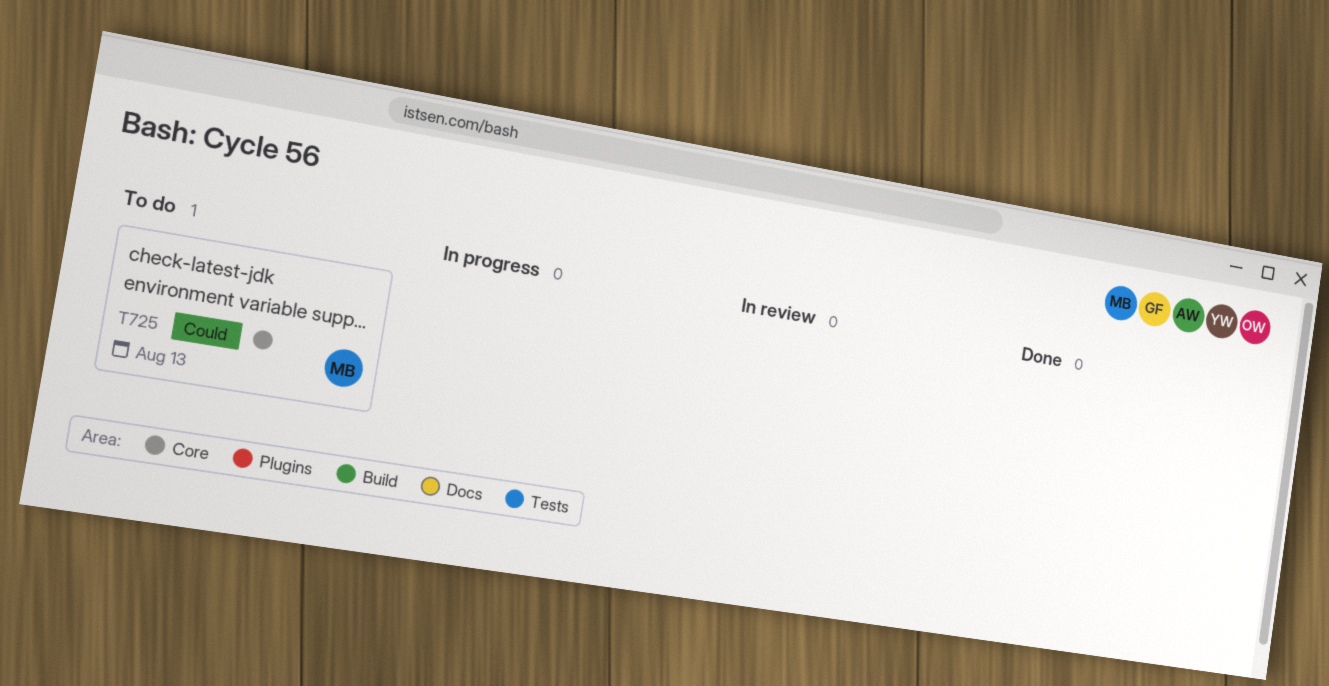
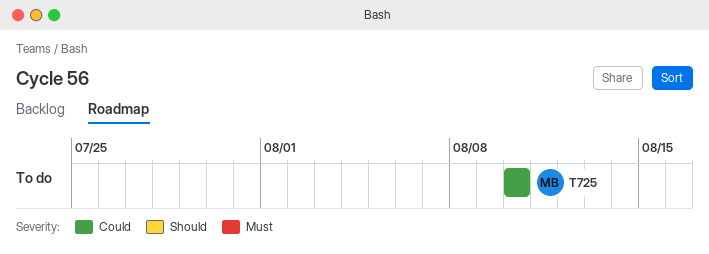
T725, due: Aug 13 -> Aug 10

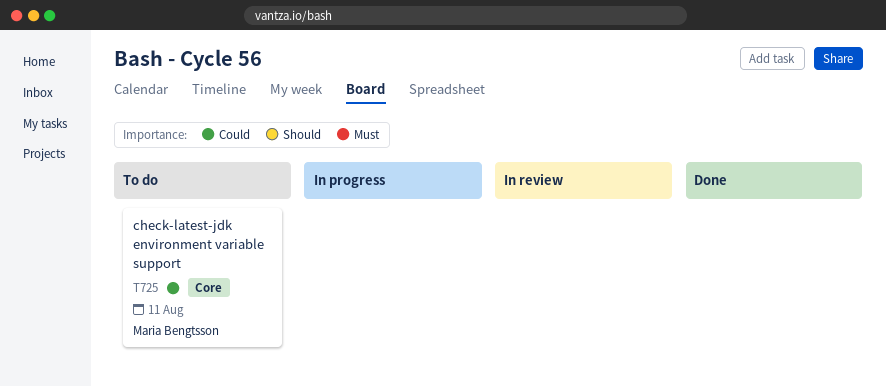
T725, due: Aug 10 -> Aug 11

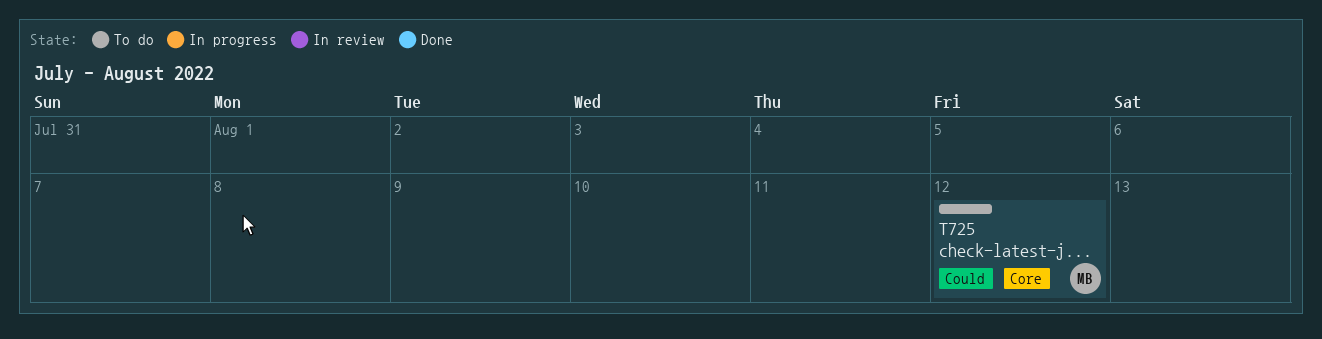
T725, due: Aug 11 -> Aug 12

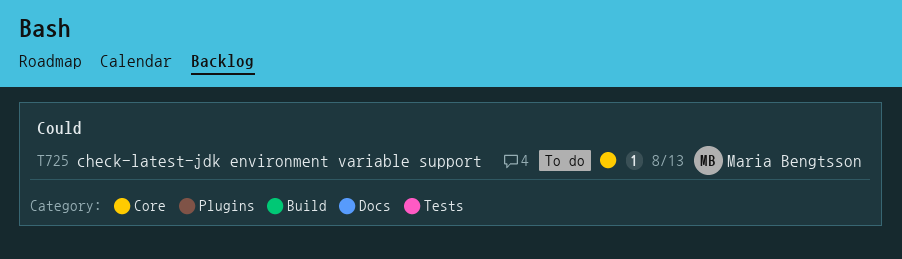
T725, due: Aug 12 -> Aug 13

